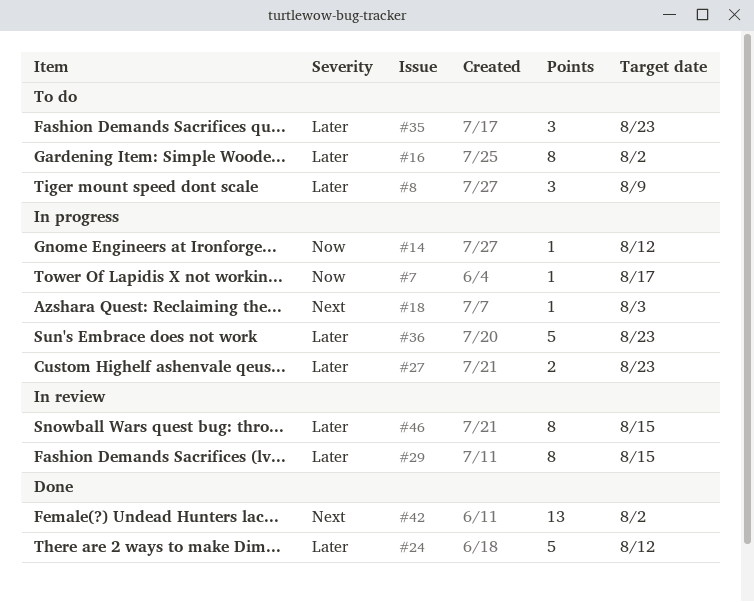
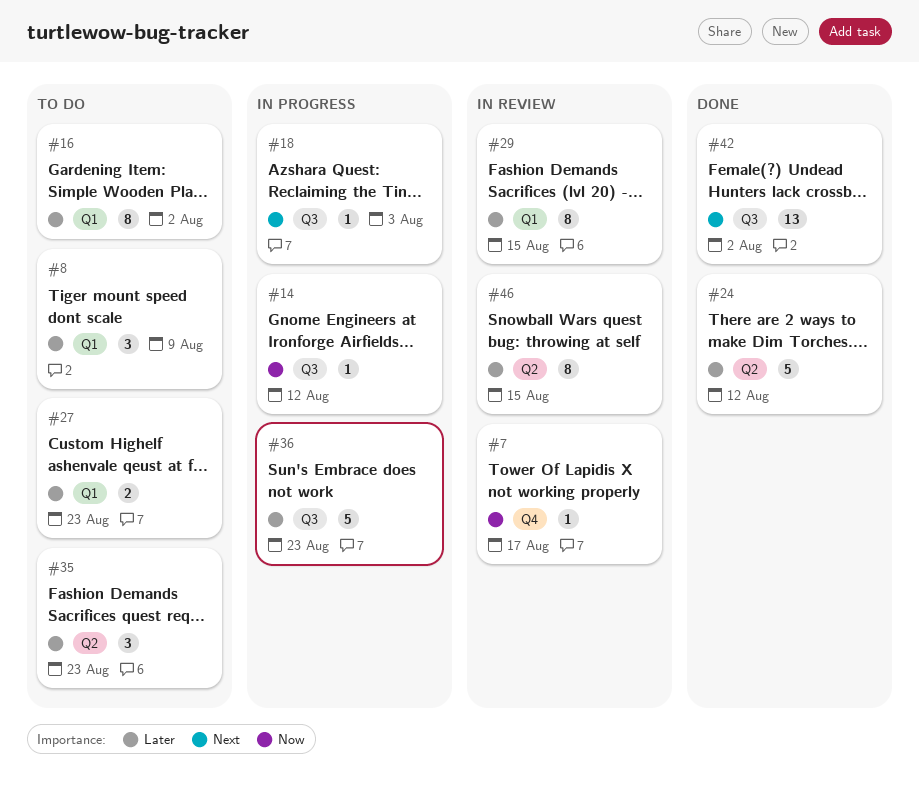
#7, status: In progress -> In review
#27, status: In progress -> To do

